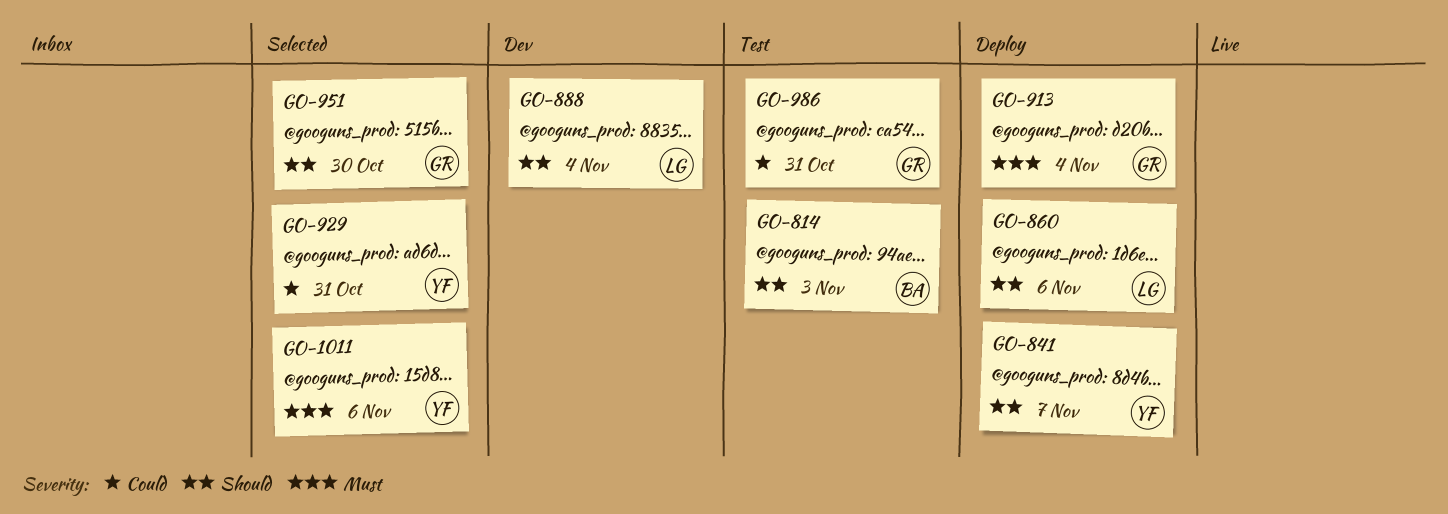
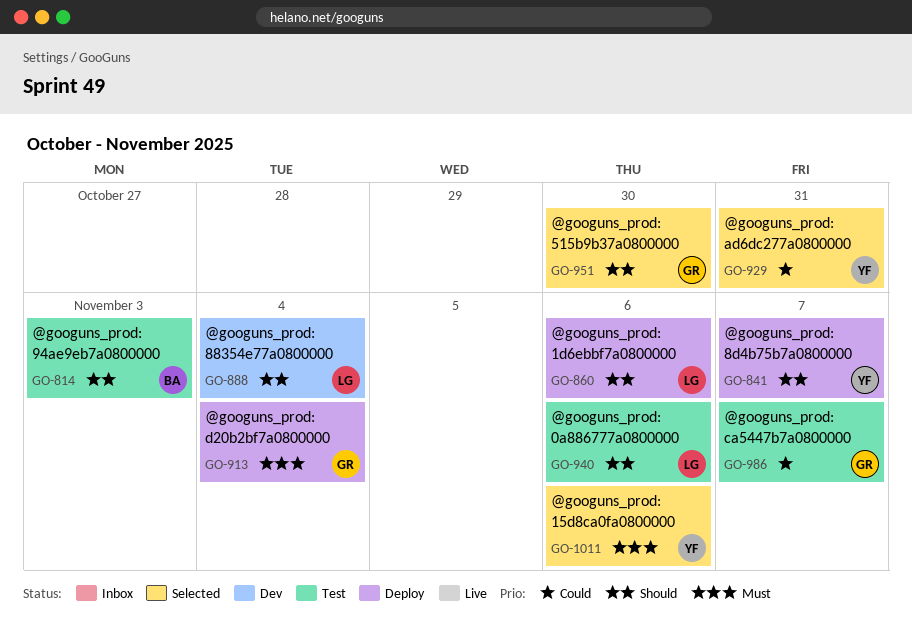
GO-940: none -> present
GO-986, due: Oct 31 -> Nov 7

